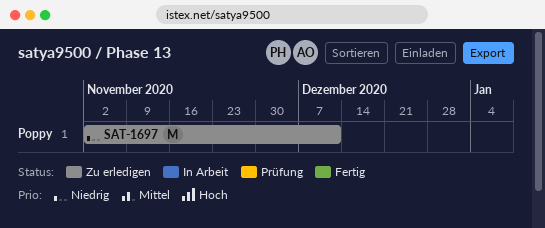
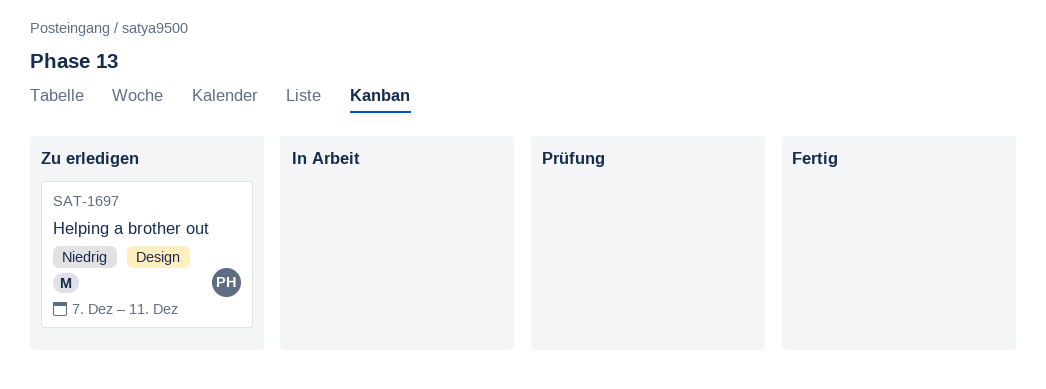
SAT-1697, start: Nov 2 -> Dec 7

